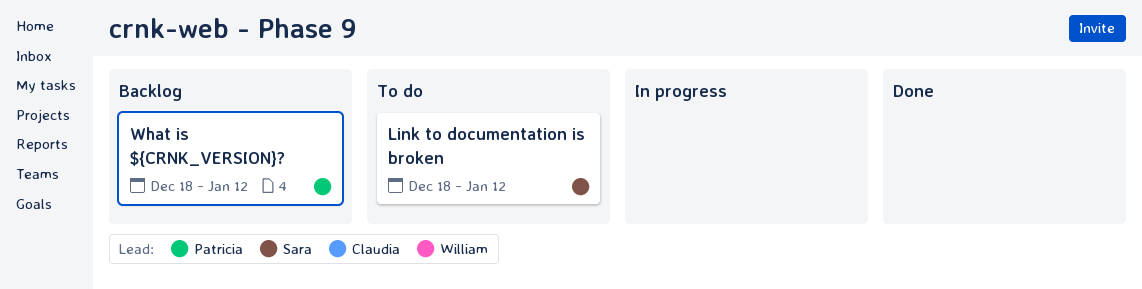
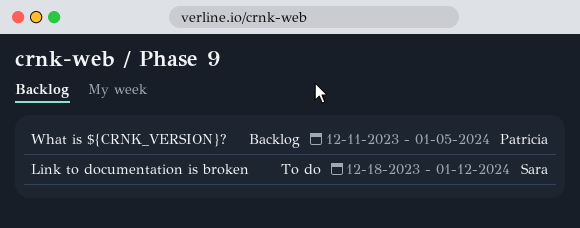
What is ${CRNK_VERSION}?, start: Dec 18 -> Dec 11
What is ${CRNK_VERSION}?, due: Jan 12 -> Jan 5

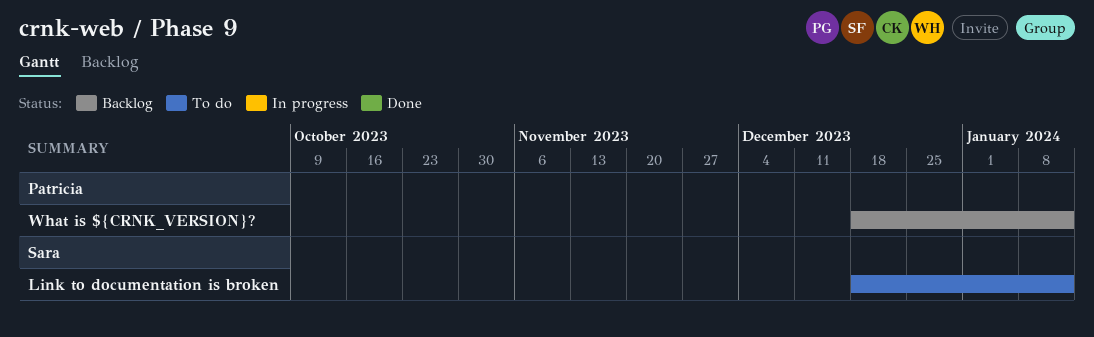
What is ${CRNK_VERSION}?, start: Dec 11 -> Dec 18
What is ${CRNK_VERSION}?, due: Jan 5 -> Jan 12

